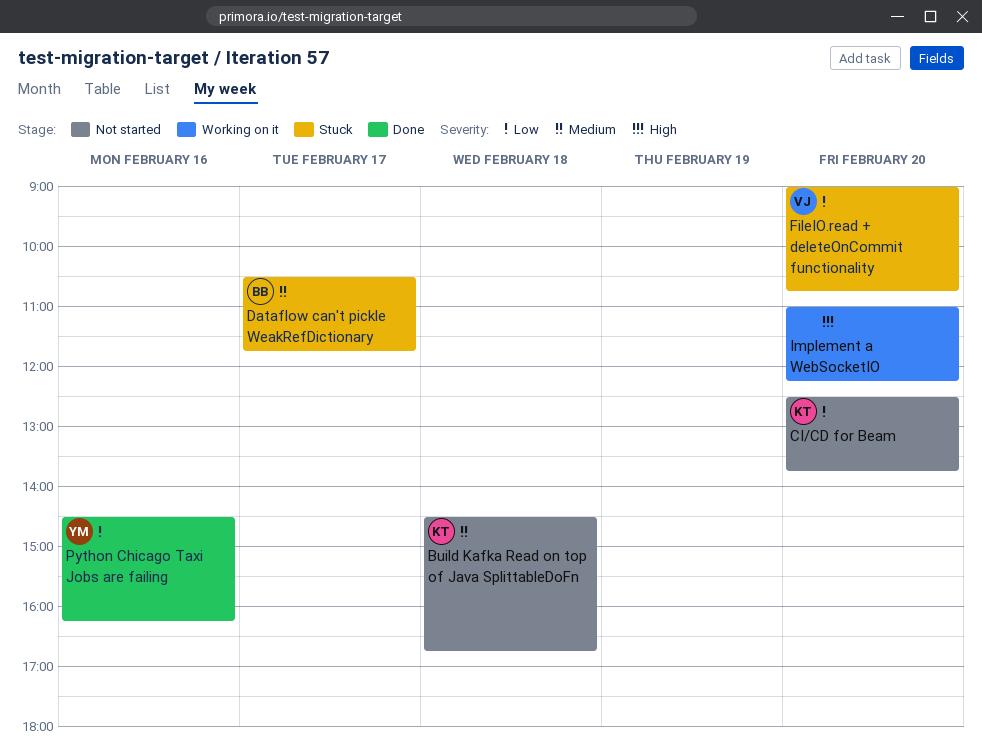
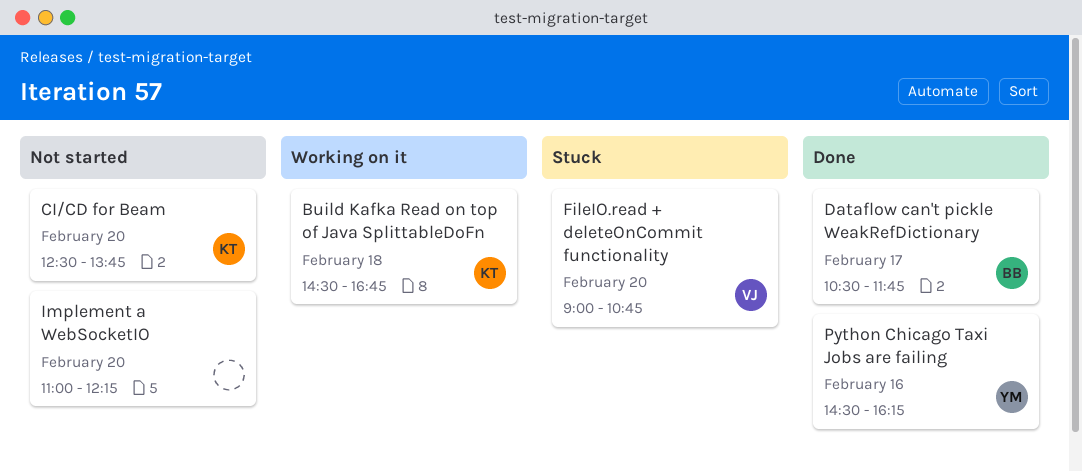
Build Kafka Read on top of Java SplittableDoFn, status: Not started -> Working on it
Dataflow can't pickle WeakRefDictionary, status: Stuck -> Done
Implement a WebSocketIO, status: Working on it -> Not started

